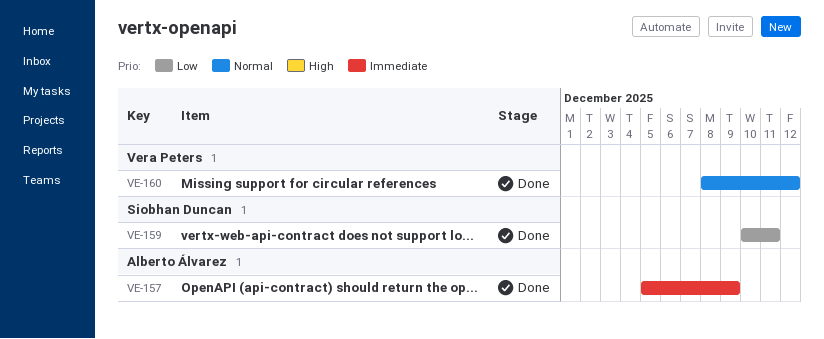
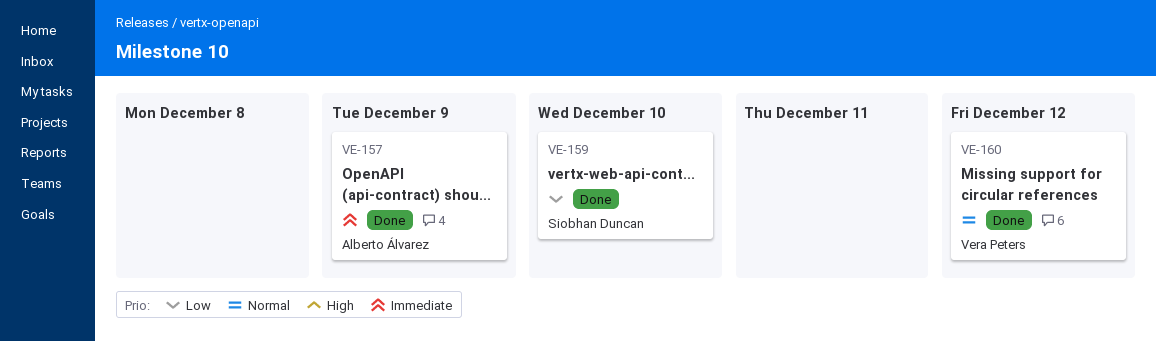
VE-159, due: Dec 11 -> Dec 10

